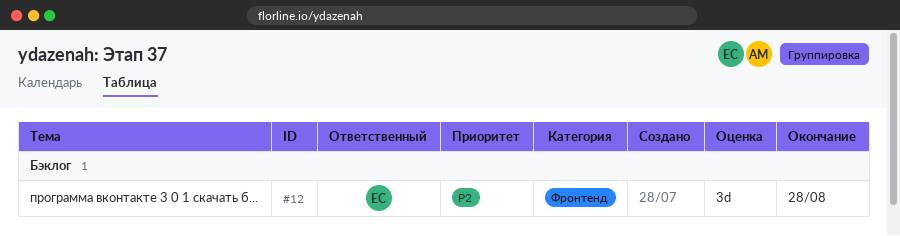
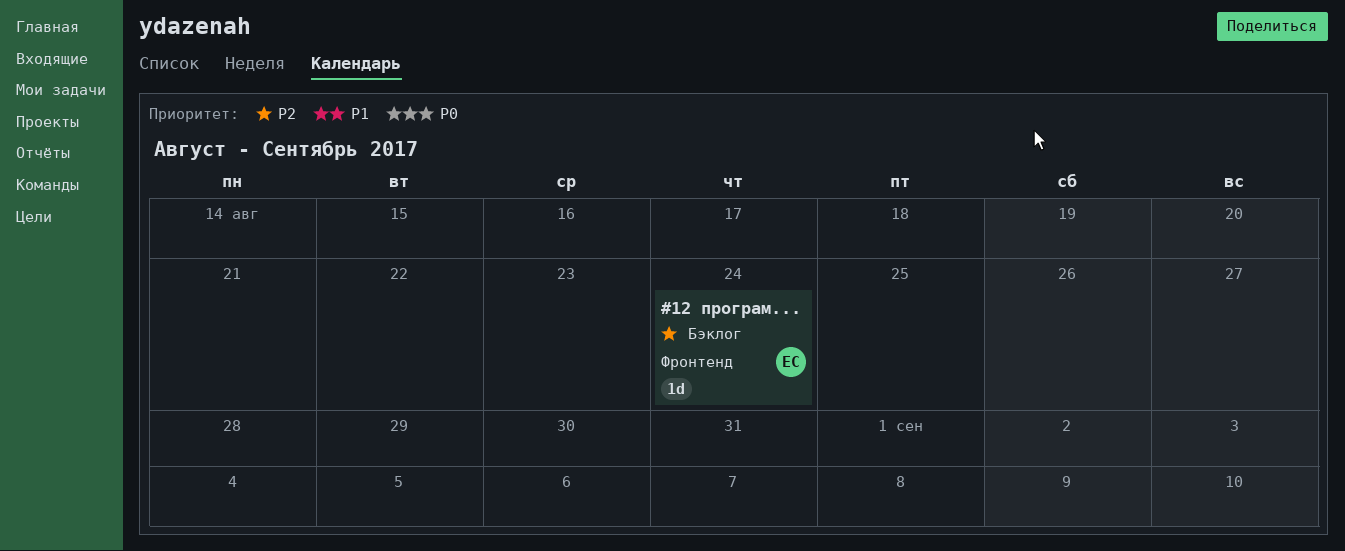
#12, estimate: 3d -> 1d
#12, due: Aug 28 -> Aug 24

